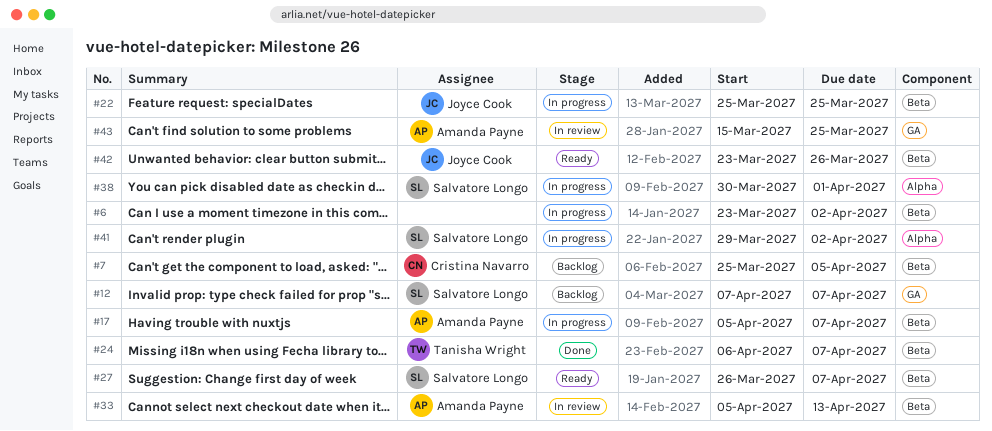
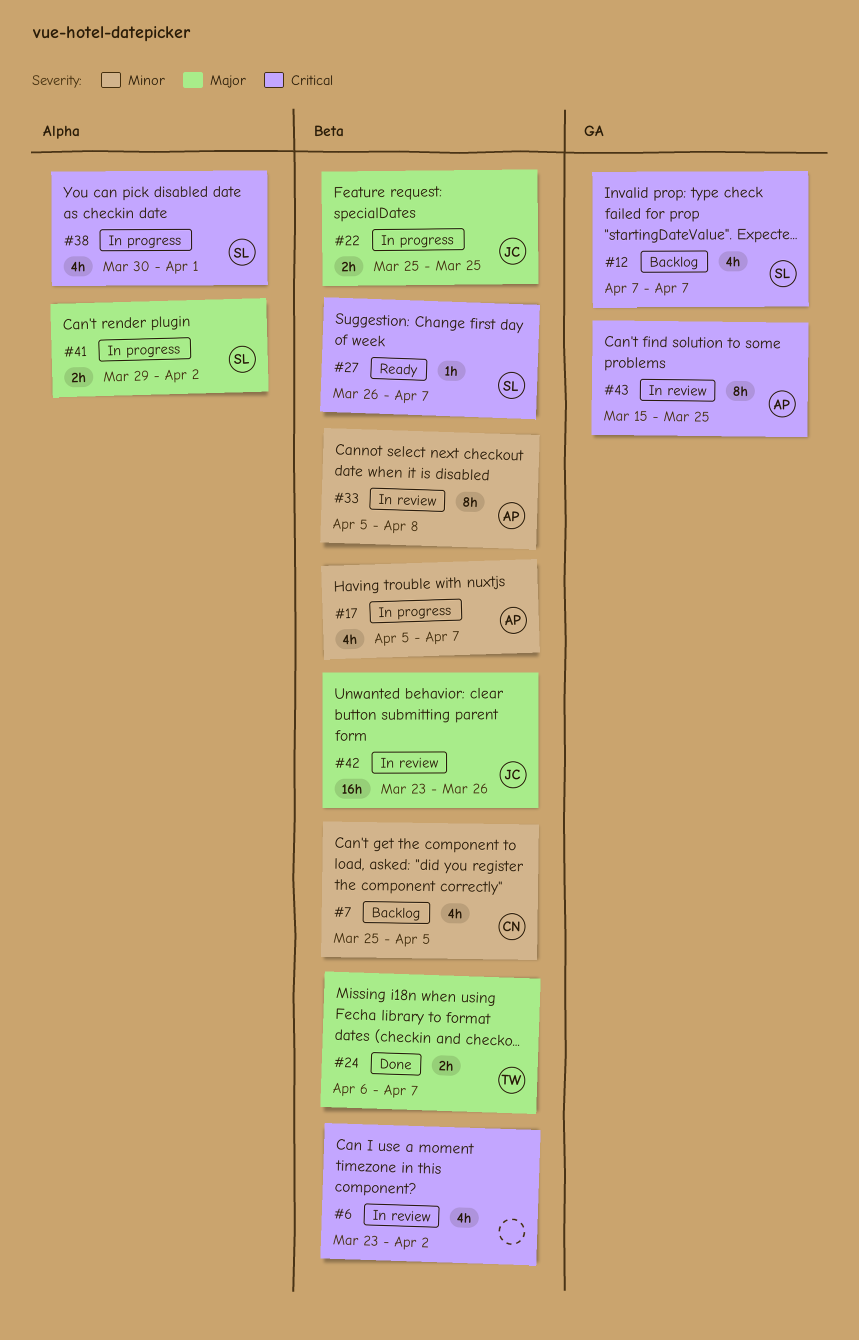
#6, status: In progress -> In review
#33, due: Apr 13 -> Apr 8
#42, status: Ready -> In review

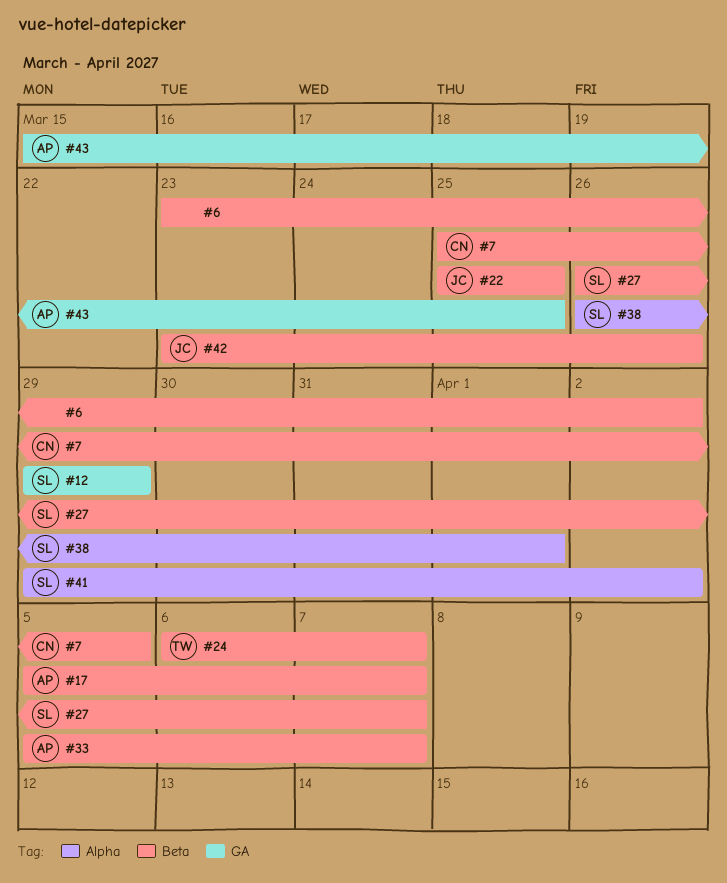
#12, start: Apr 7 -> Mar 29
#12, due: Apr 7 -> Mar 29
#33, due: Apr 8 -> Apr 7
#38, start: Mar 30 -> Mar 26

